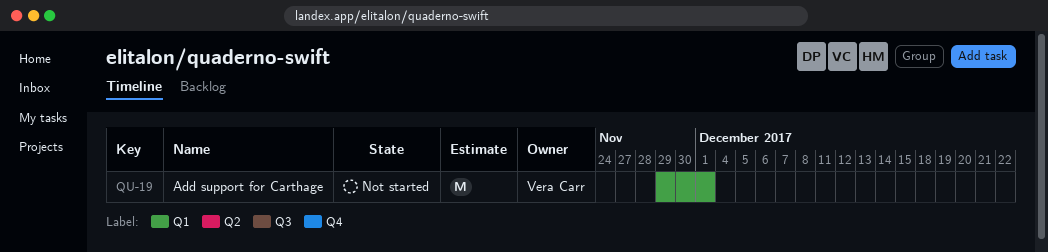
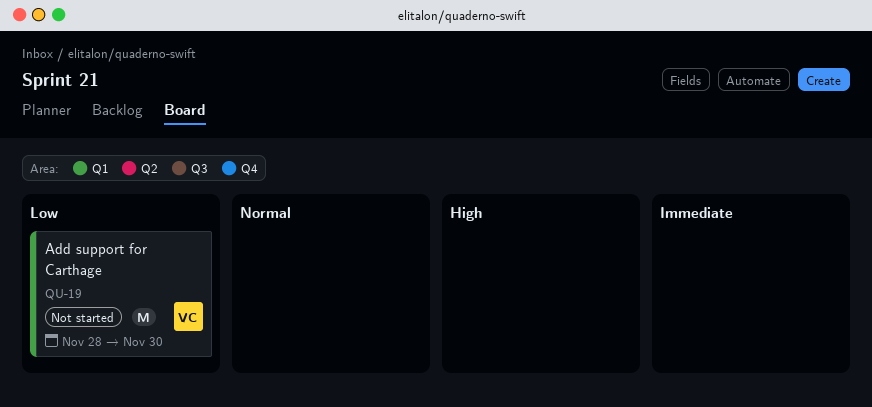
QU-19, start: Nov 29 -> Nov 28
QU-19, due: Dec 1 -> Nov 30

